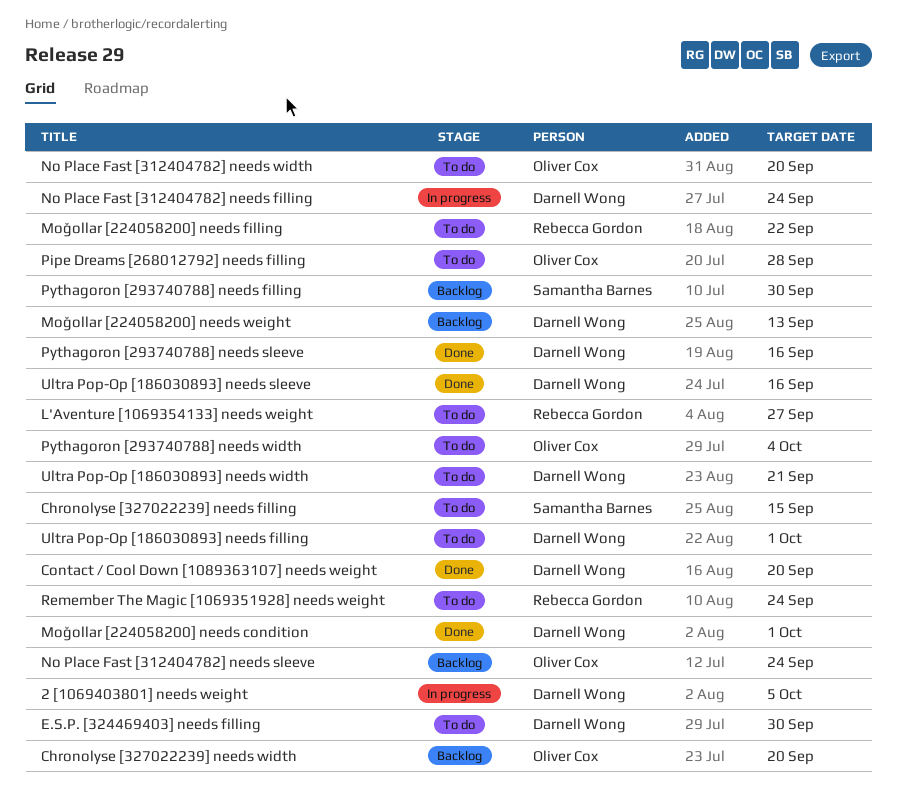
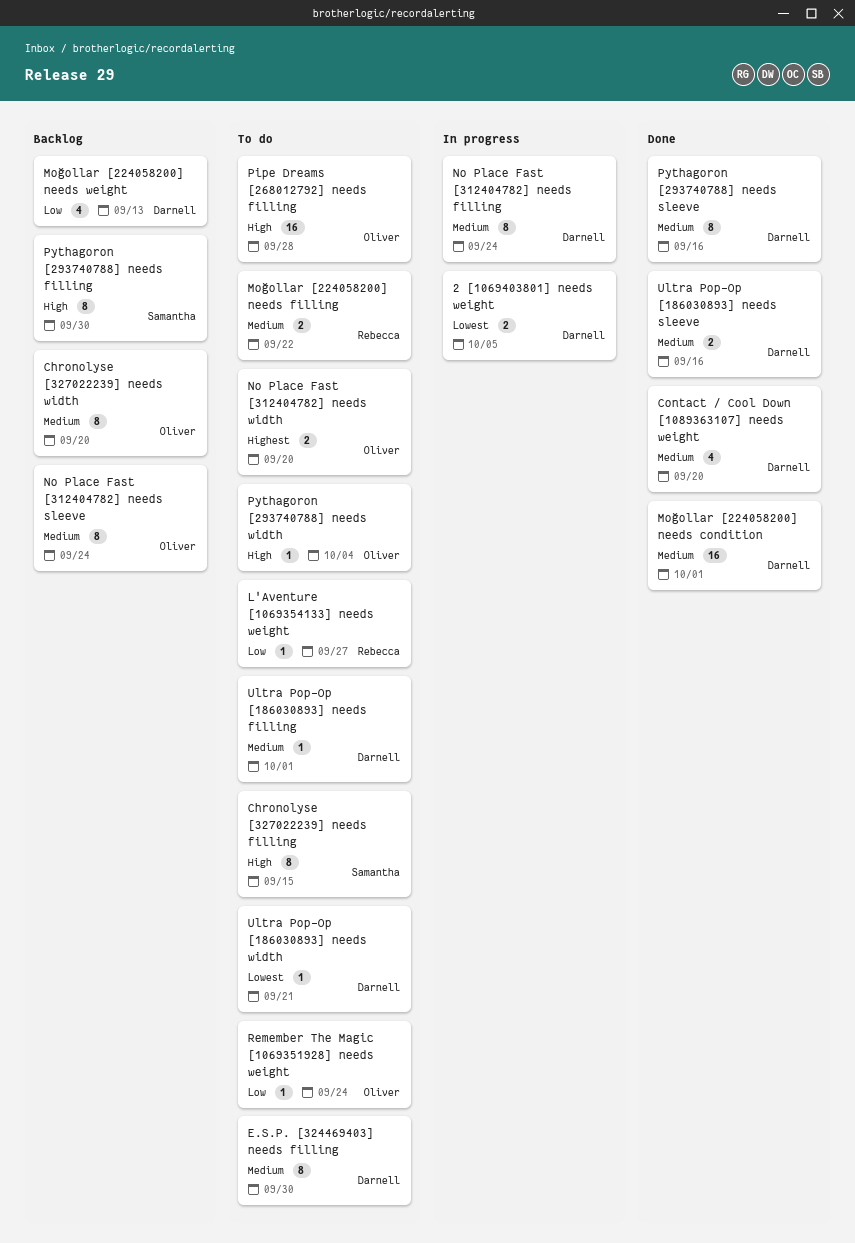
Remember The Magic [1069351928] needs weight, owner: Rebecca Gordon -> Oliver Cox

